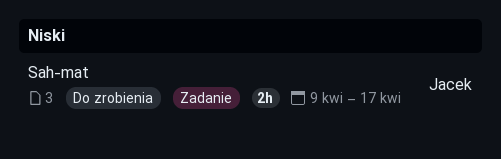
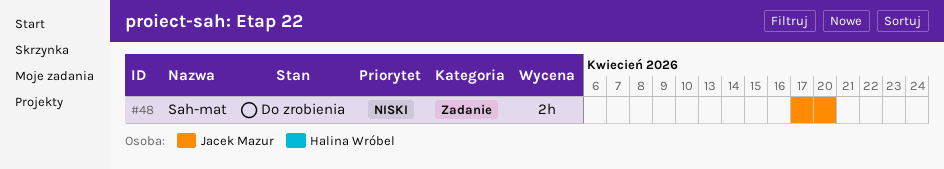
Sah-mat, start: Apr 9 -> Apr 17
Sah-mat, due: Apr 17 -> Apr 20

